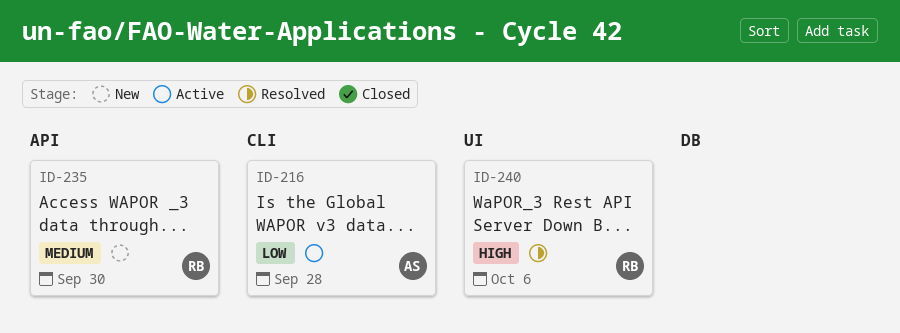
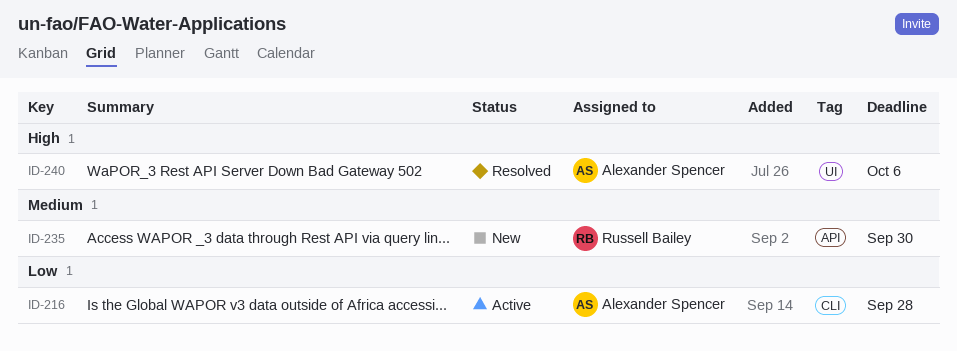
ID-240, owner: Russell Bailey -> Alexander Spencer

